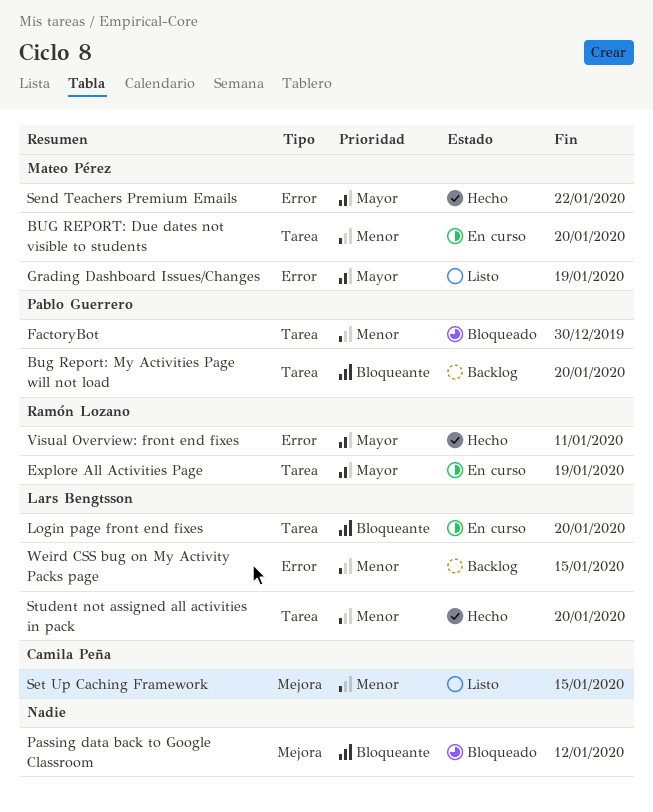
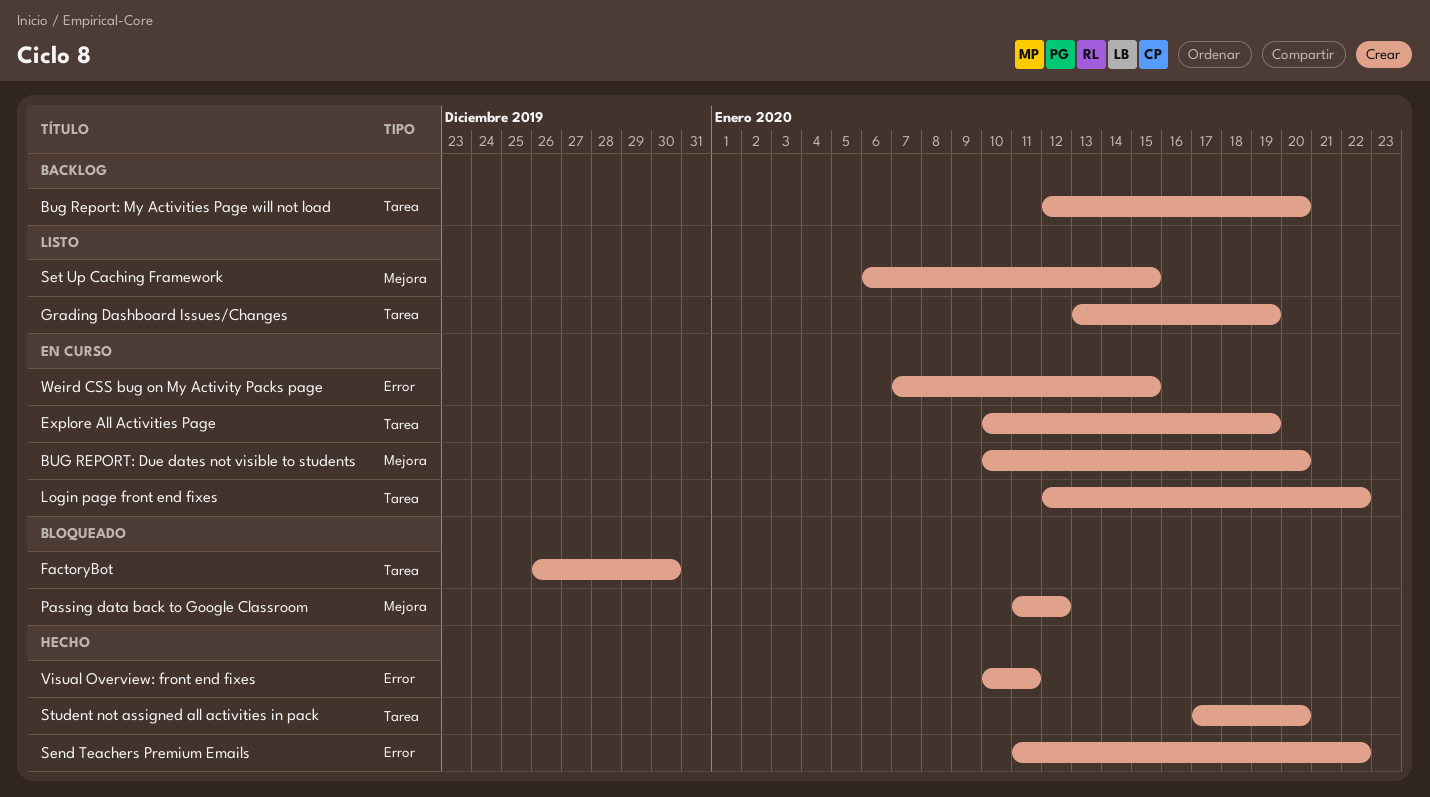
BUG REPORT: Due dates not visible to students, label: Tarea -> Mejora
Grading Dashboard Issues/Changes, label: Error -> Tarea
Login page front end fixes, due: Jan 20 -> Jan 22
Weird CSS bug on My Activity Packs page, status: Backlog -> En curso

